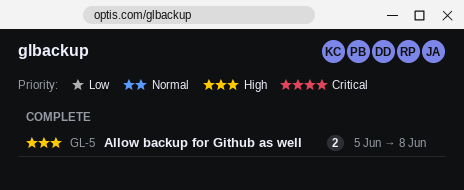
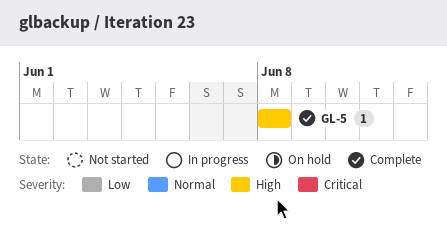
GL-5, estimate: 2 -> 1
GL-5, start: Jun 5 -> Jun 8

